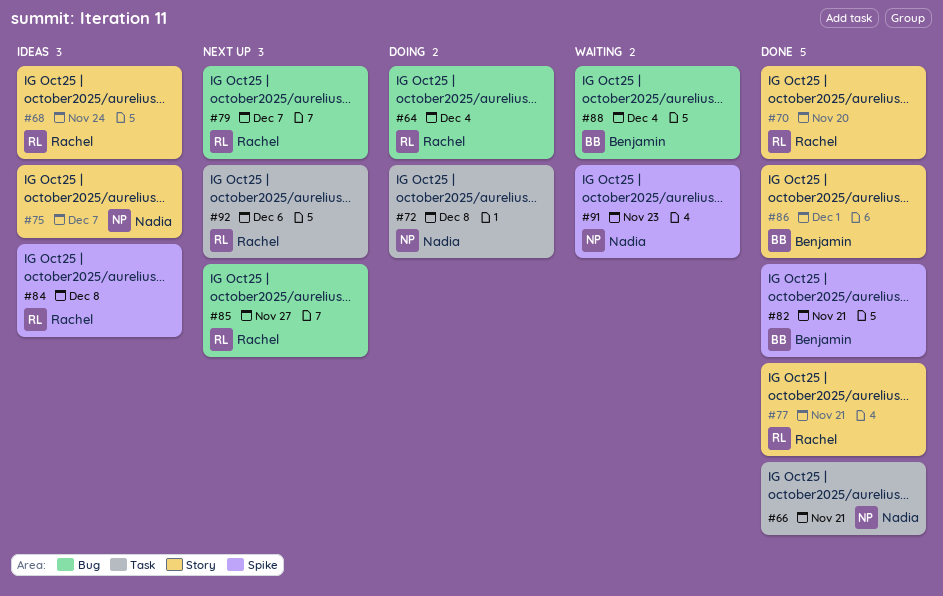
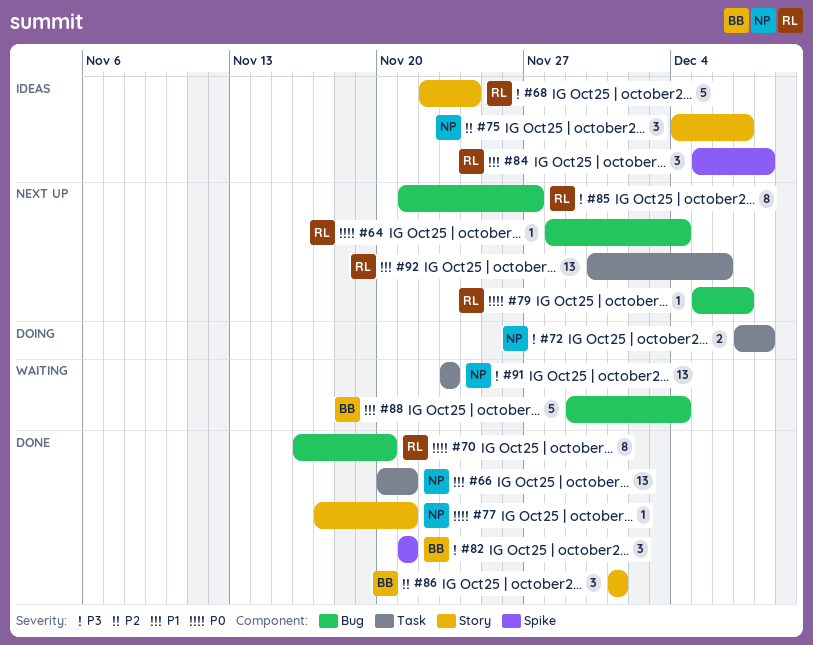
#64, status: Doing -> Next up
#70, label: Story -> Bug
#77, owner: Rachel -> Nadia
#91, label: Spike -> Task

